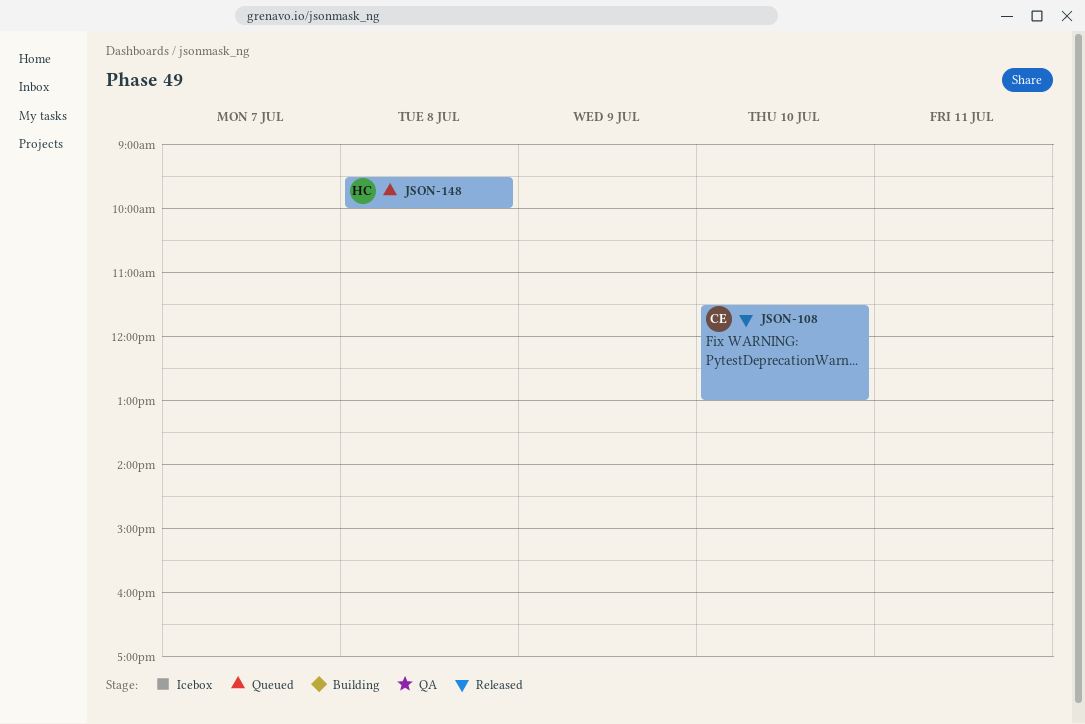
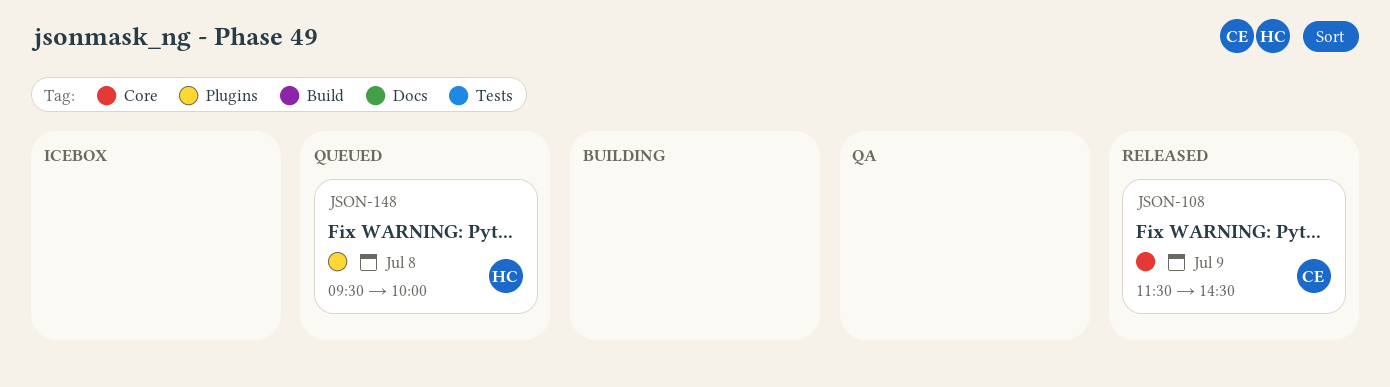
JSON-108, day: Jul 10 -> Jul 9
JSON-108, ends: 13:00 -> 14:30

